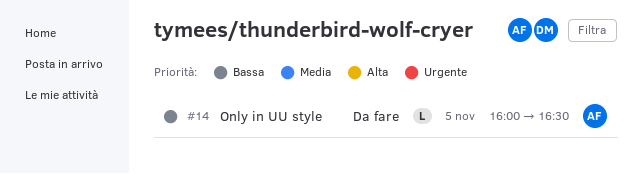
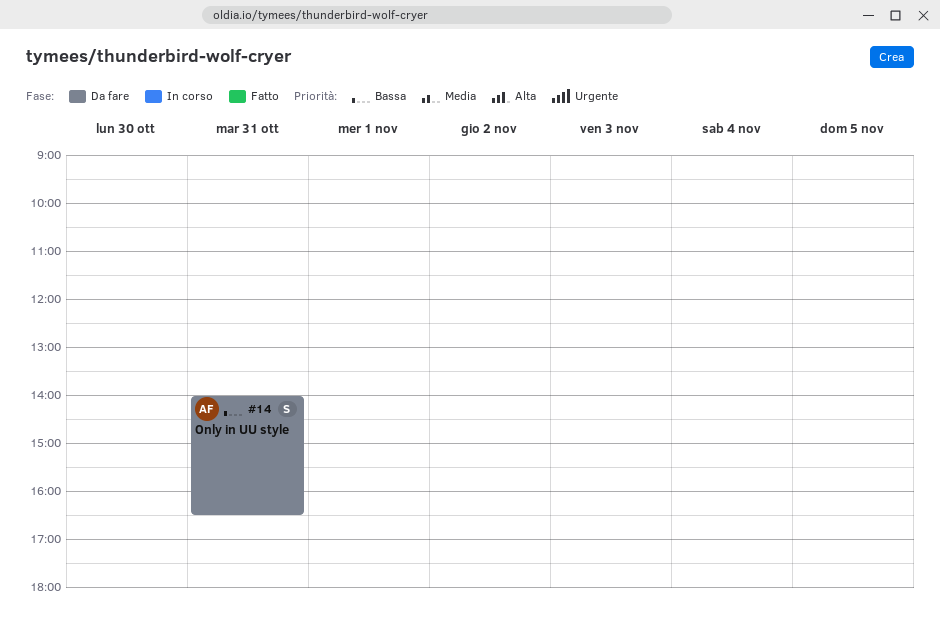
#14, estimate: L -> S
#14, day: Nov 5 -> Oct 31
#14, begins: 16:00 -> 14:00

